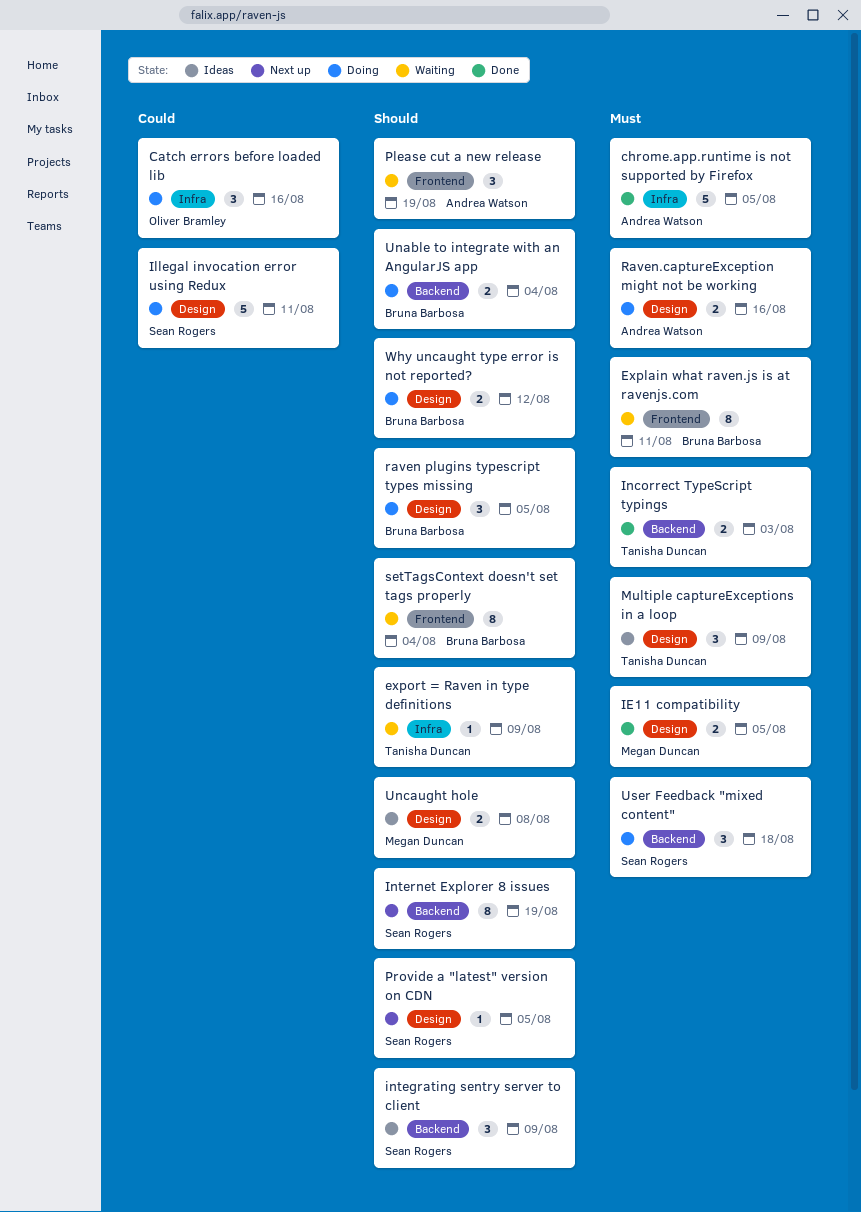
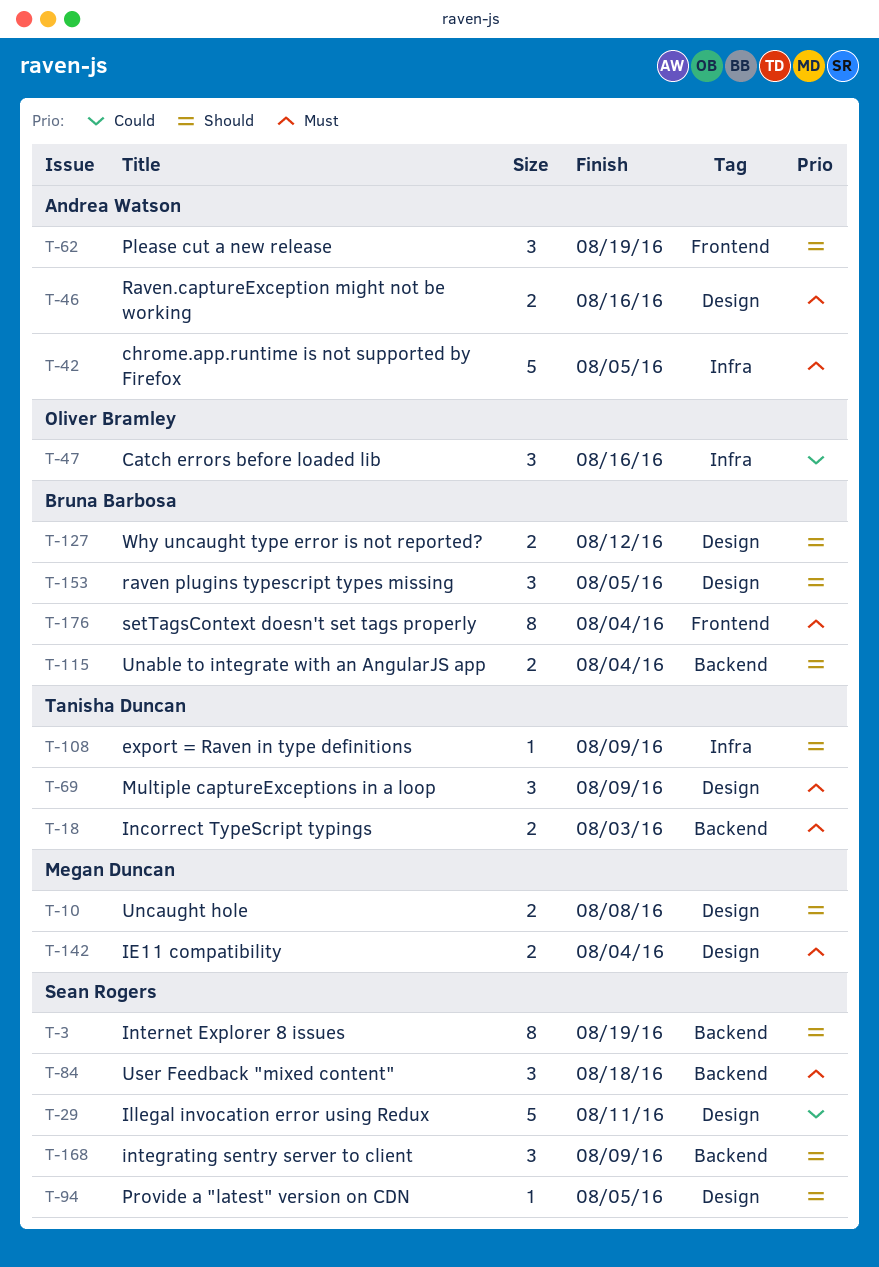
Explain what raven.js is at ravenjs.com: present -> none
IE11 compatibility, due: Aug 5 -> Aug 4
setTagsContext doesn't set tags properly, priority: Should -> Must

